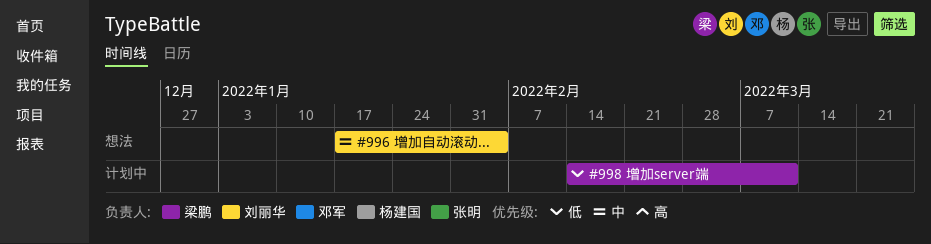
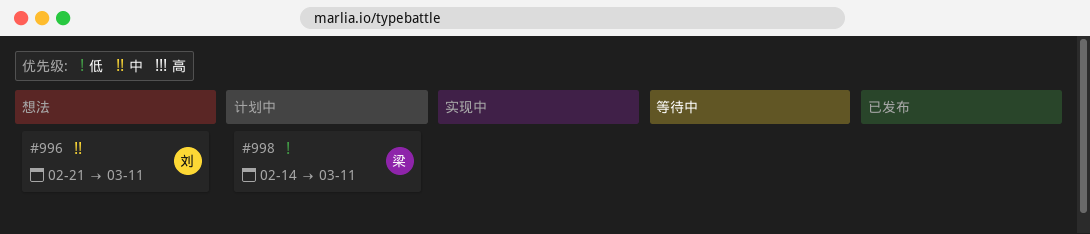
#996, start: Jan 17 -> Feb 21
#996, due: Feb 4 -> Mar 11

